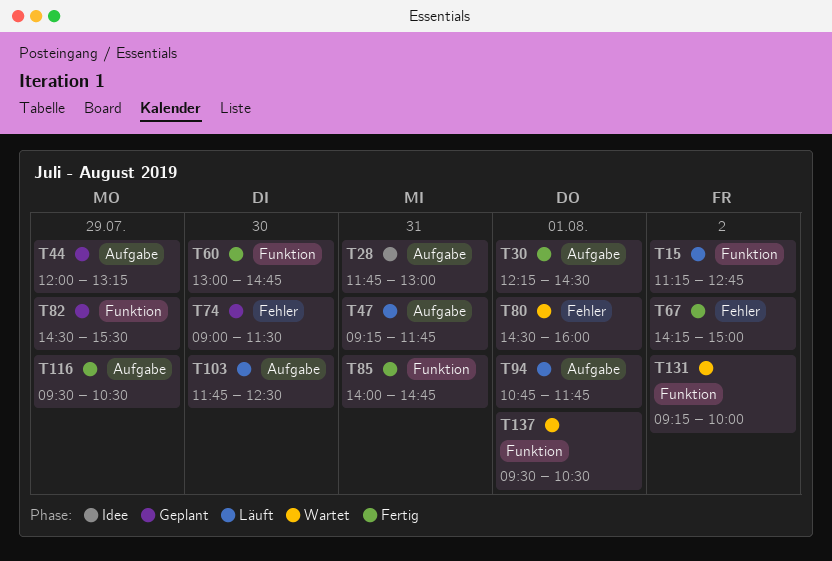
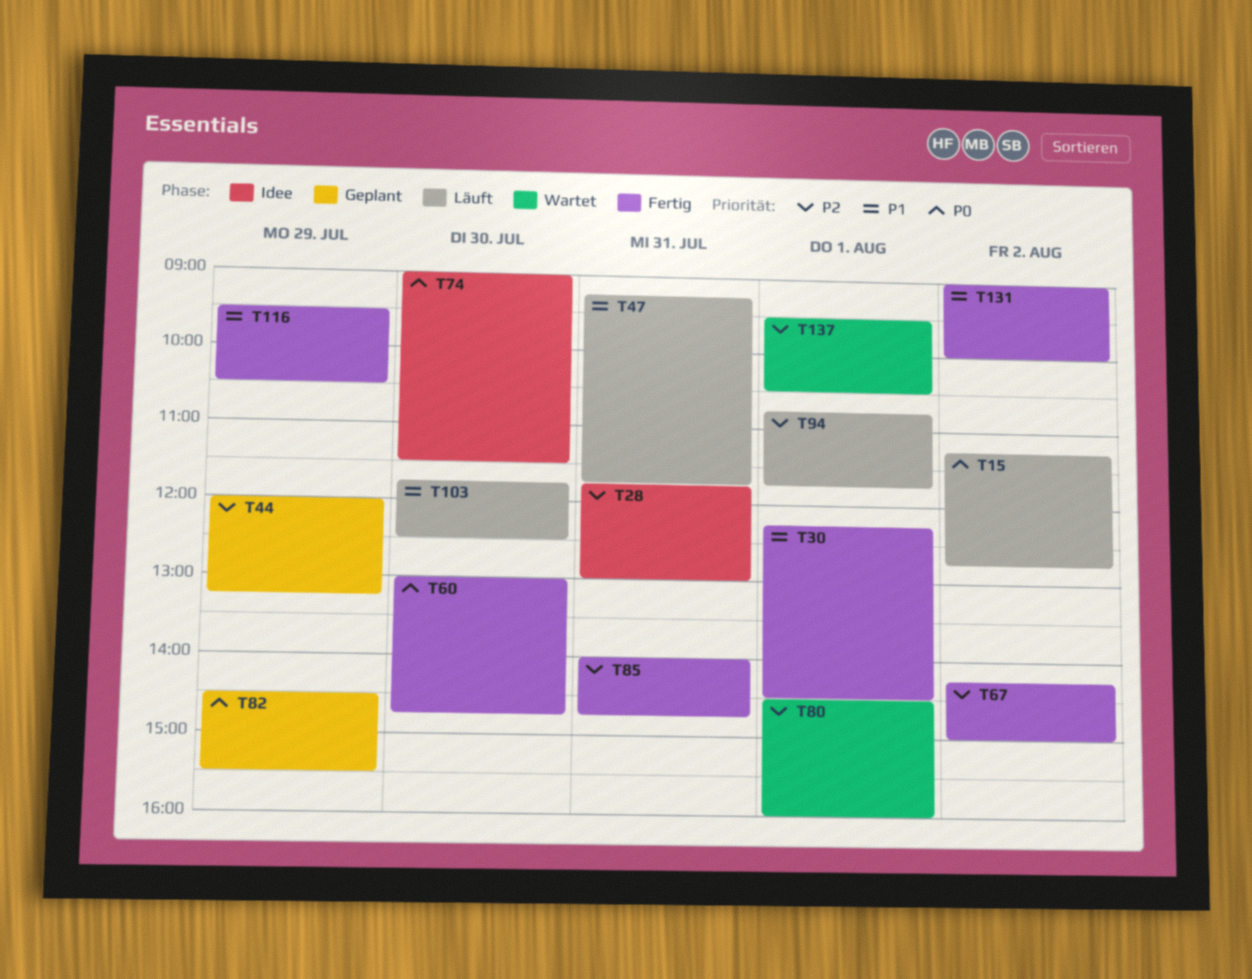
T74, status: Geplant -> Idee
T131, status: Wartet -> Fertig
T131, begins: 09:15 -> 09:00

